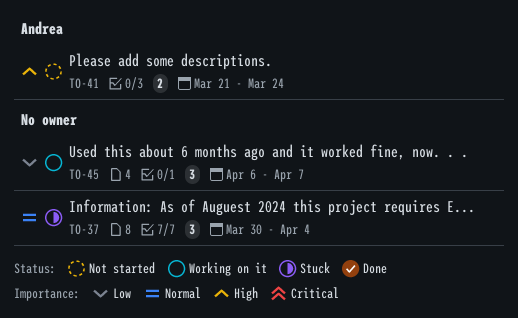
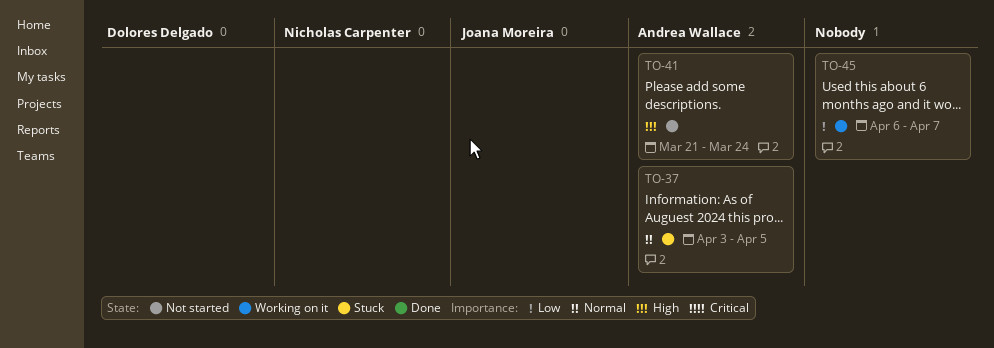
TO-37, owner: none -> Andrea Wallace
TO-37, start: Mar 30 -> Apr 3
TO-37, due: Apr 4 -> Apr 5

